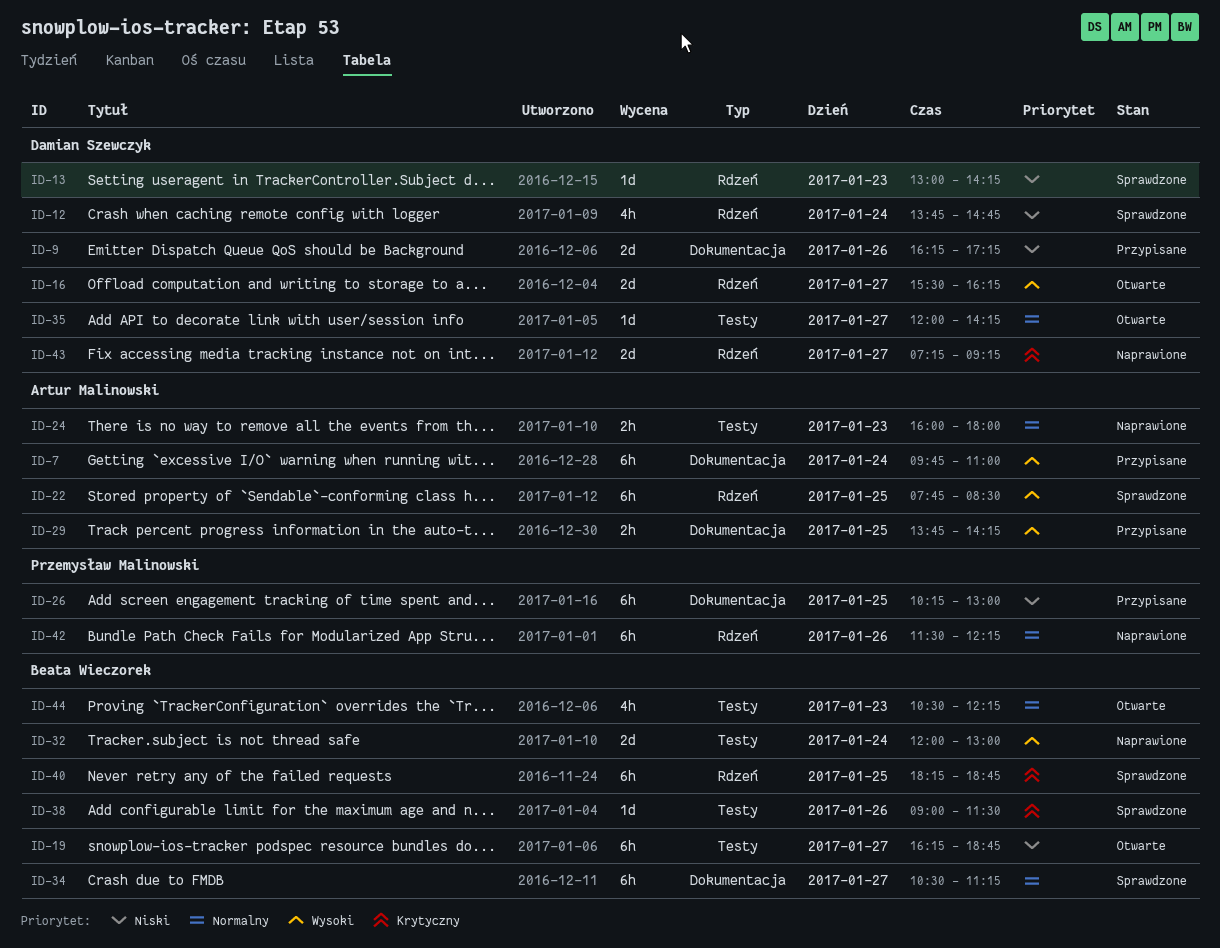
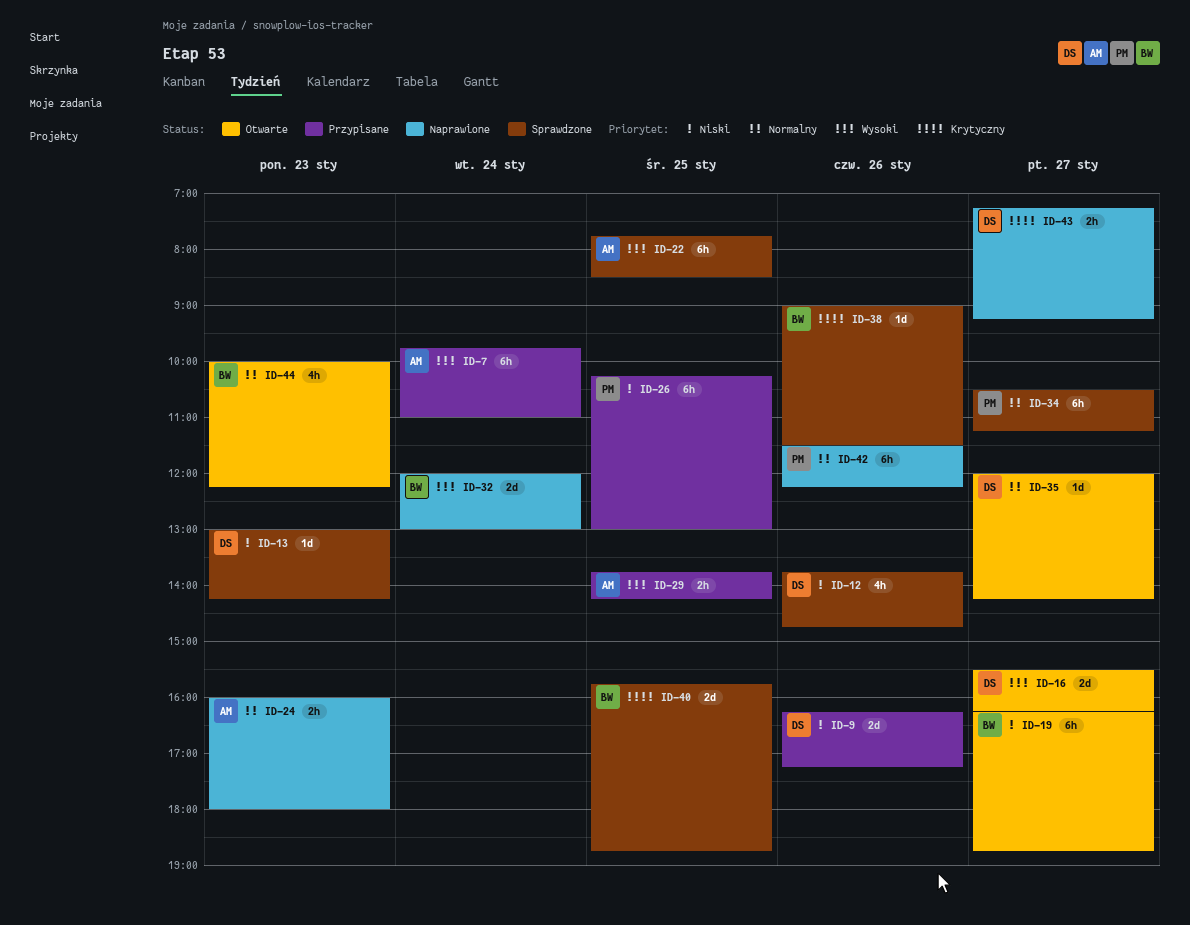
ID-12, day: Jan 24 -> Jan 26
ID-34, owner: Beata Wieczorek -> Przemysław Malinowski
ID-40, estimate: 6h -> 2d
ID-40, begins: 18:15 -> 15:45
ID-43, estimate: 2d -> 2h
ID-44, begins: 10:30 -> 10:00

